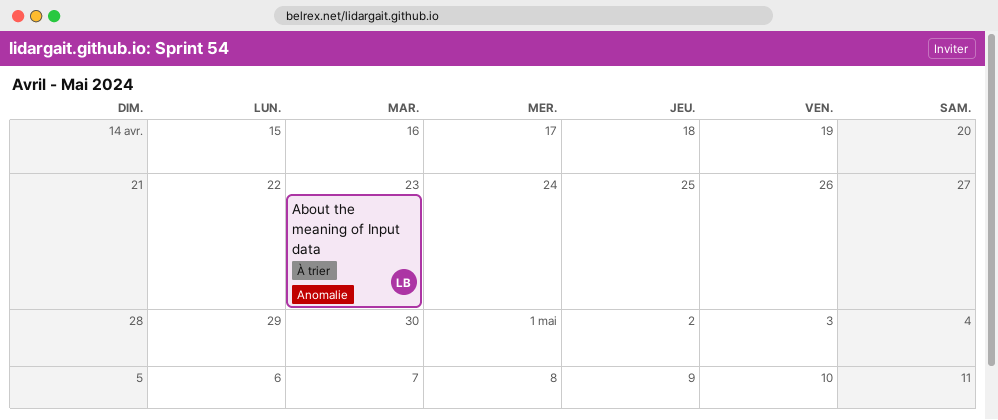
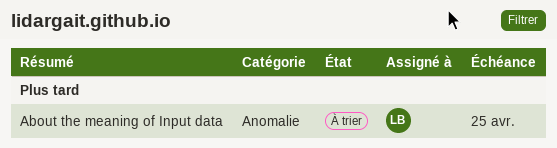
About the meaning of Input data, due: Apr 23 -> Apr 25

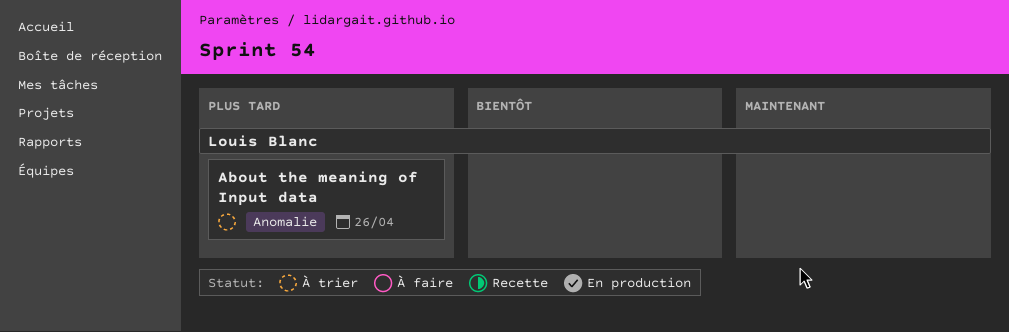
About the meaning of Input data, due: Apr 25 -> Apr 26

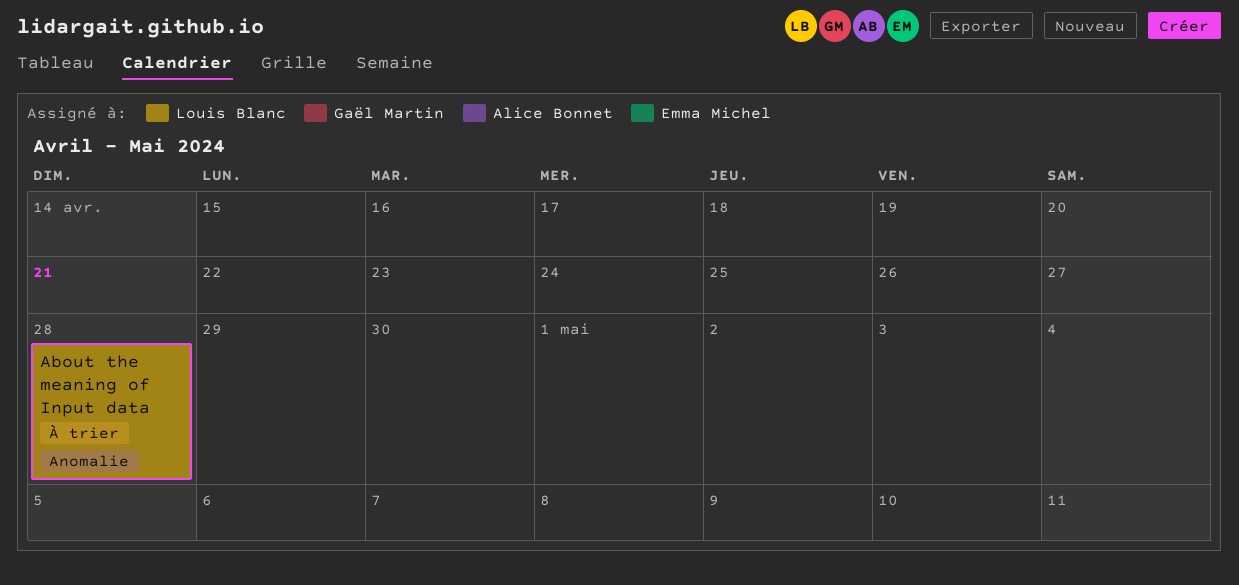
About the meaning of Input data, due: Apr 26 -> Apr 28

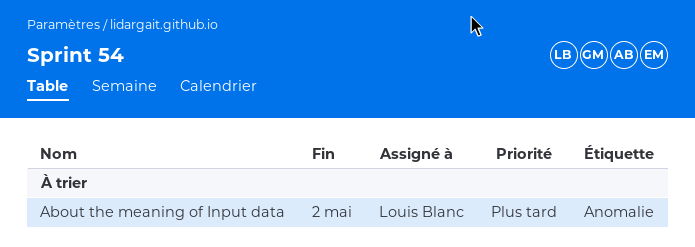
About the meaning of Input data, due: Apr 28 -> May 2

